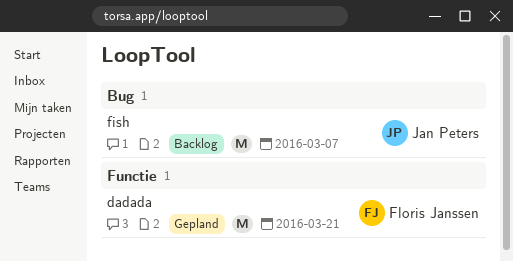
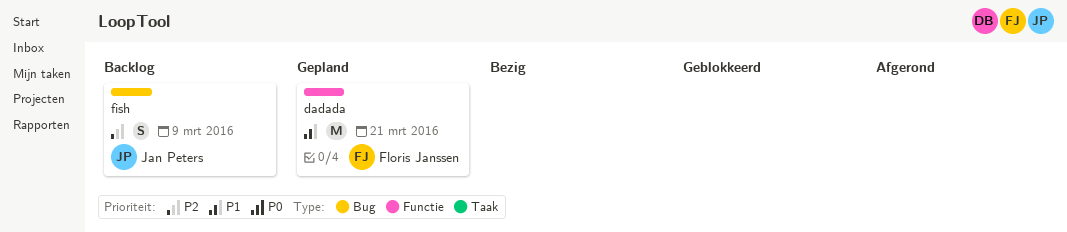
fish, estimate: M -> S
fish, due: Mar 7 -> Mar 9

